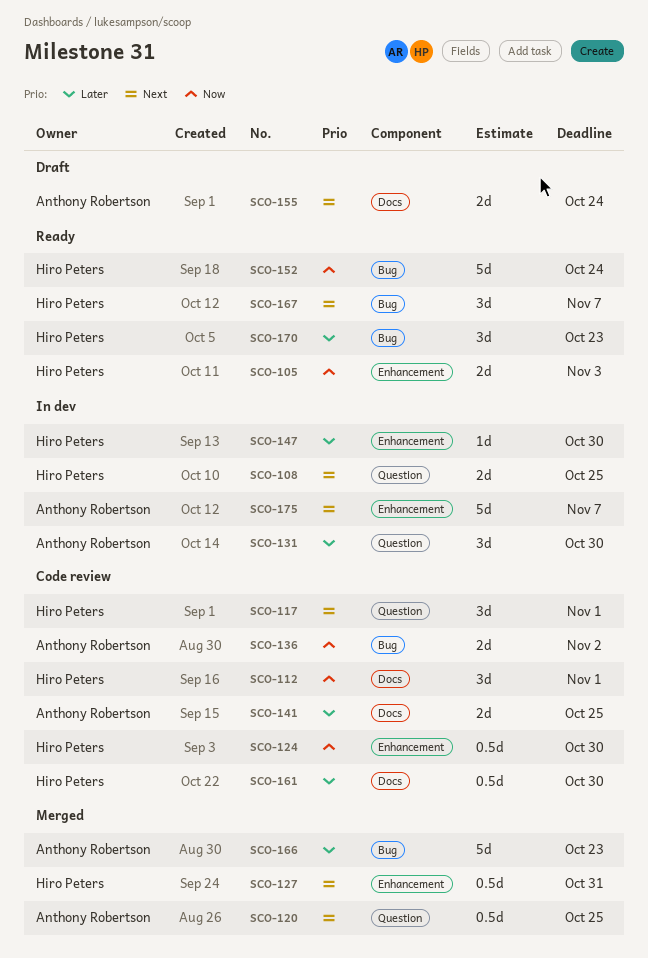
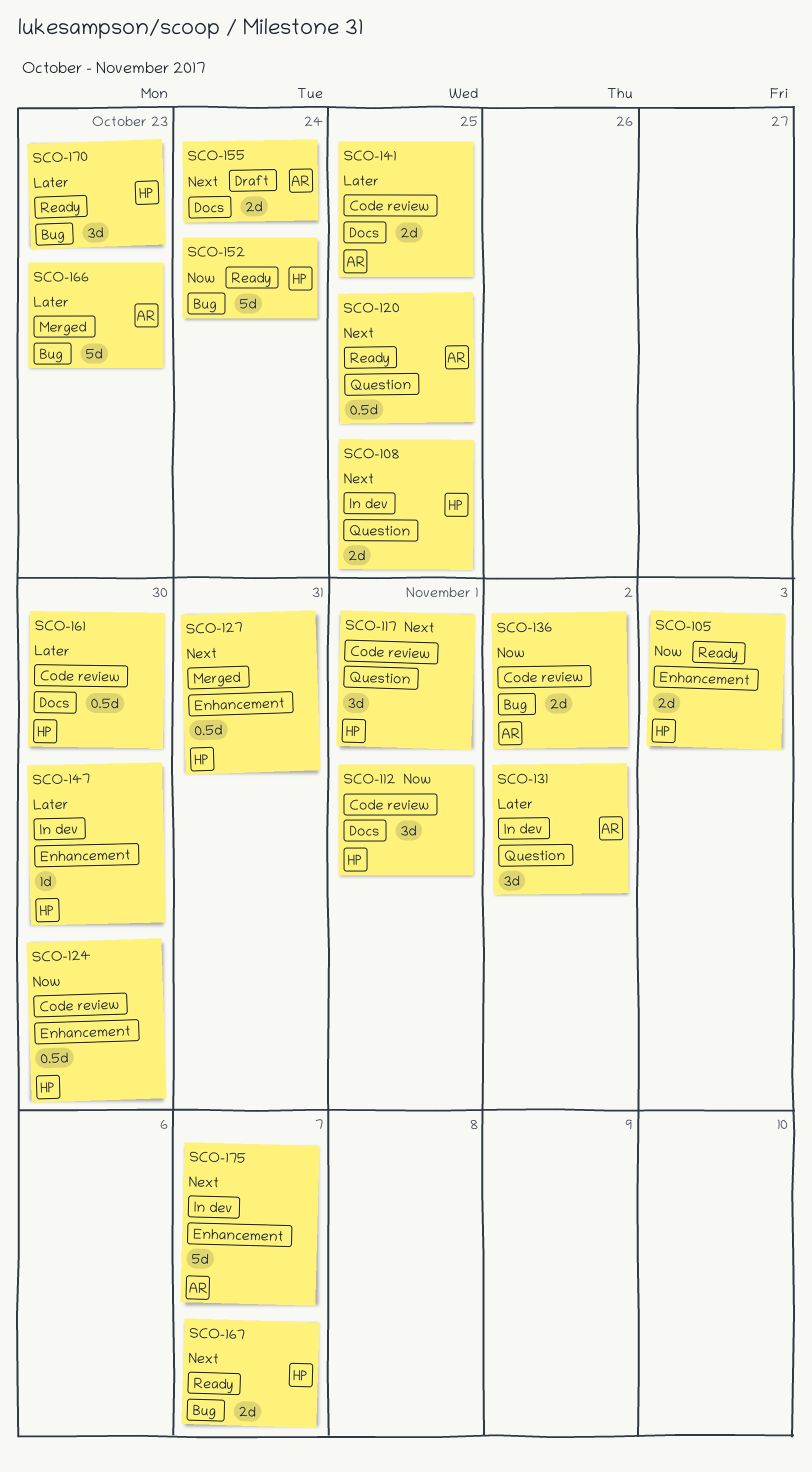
SCO-120, status: Merged -> Ready
SCO-131, due: Oct 30 -> Nov 2
SCO-167, estimate: 3d -> 2d

